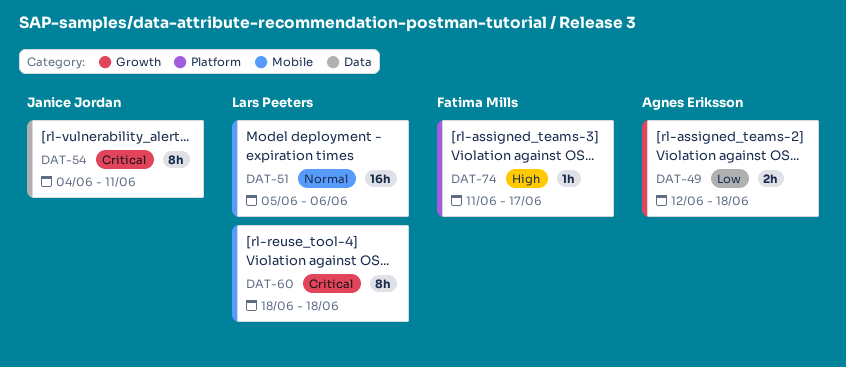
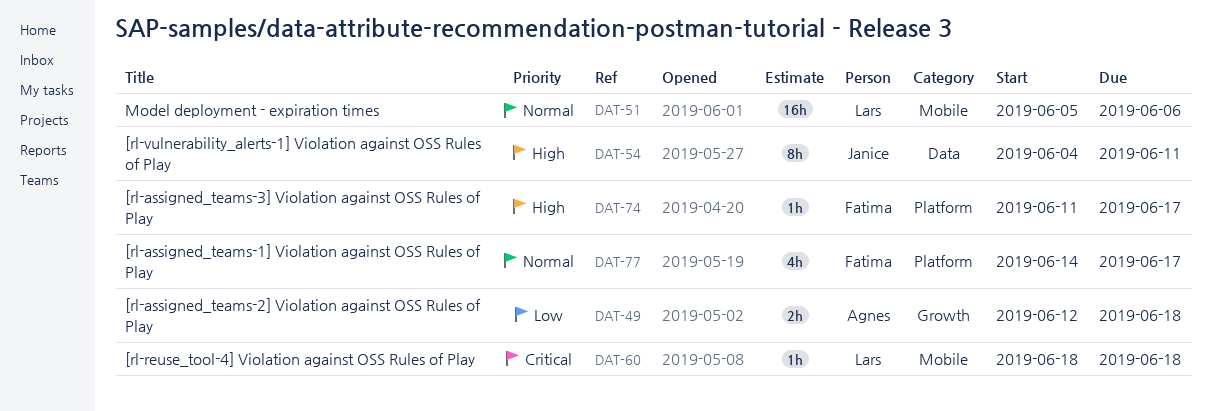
DAT-54, priority: Critical -> High
DAT-60, estimate: 8h -> 1h
DAT-77: none -> present

